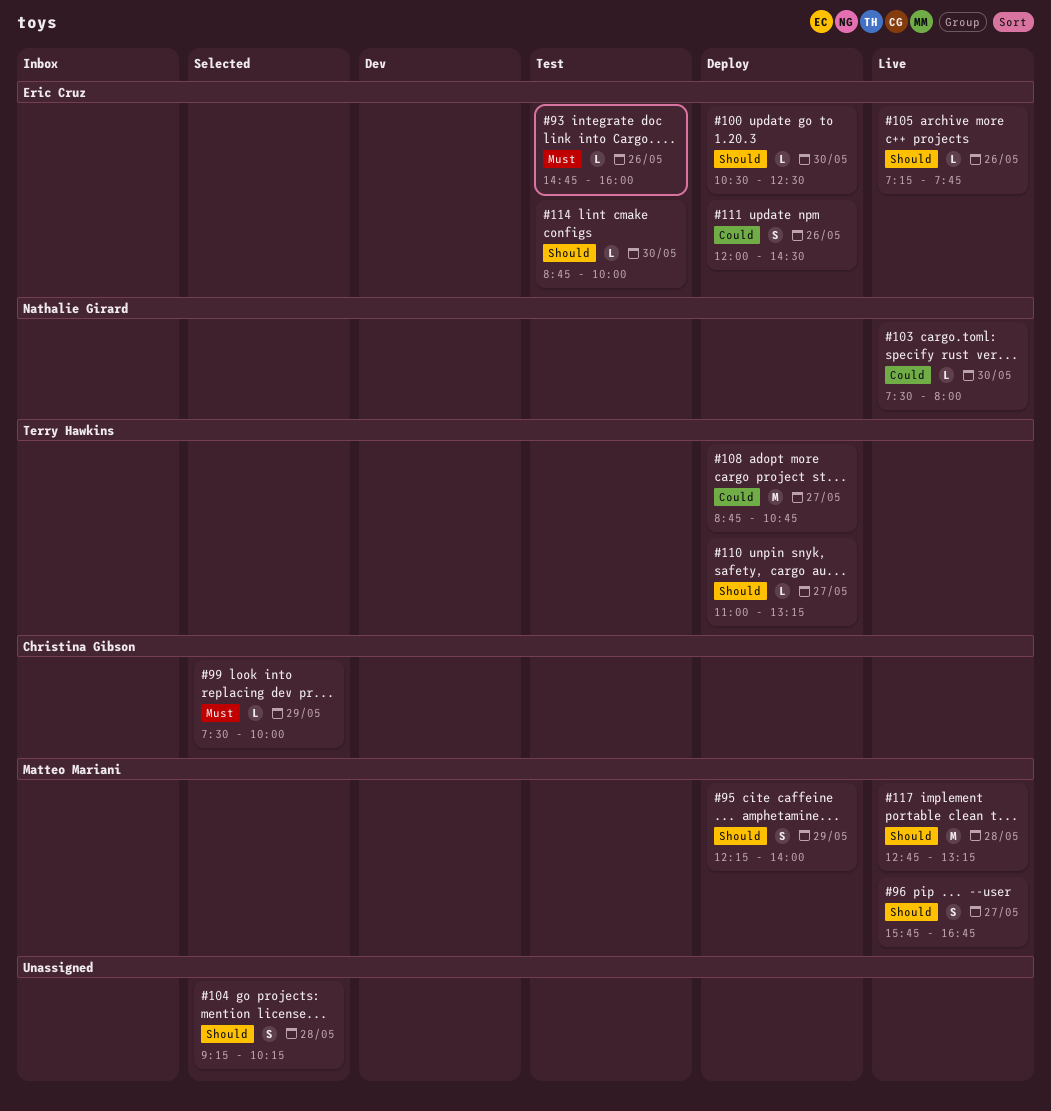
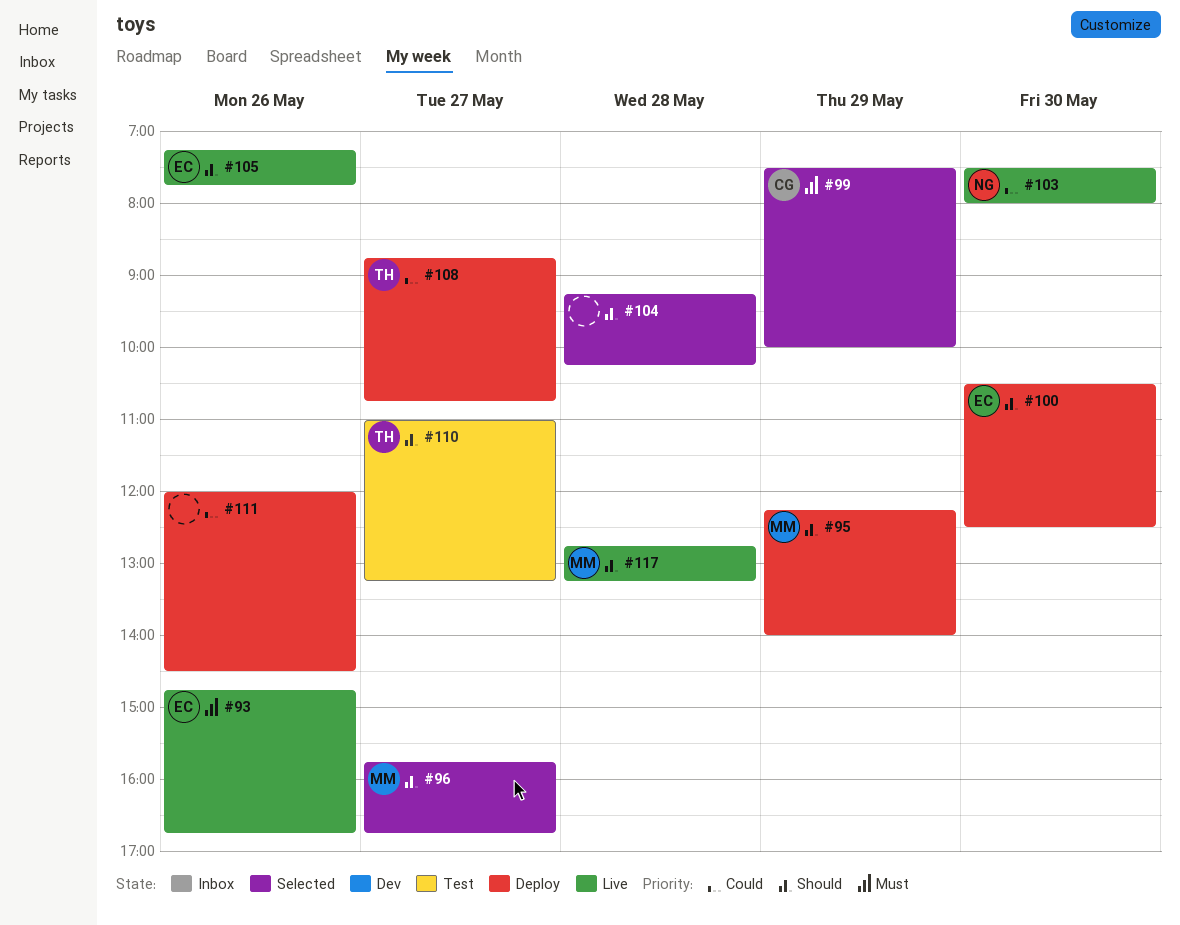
#93, status: Test -> Live
#93, ends: 16:00 -> 16:45
#96, status: Live -> Selected
#110, status: Deploy -> Test
#111, owner: Eric Cruz -> none
#114: present -> none

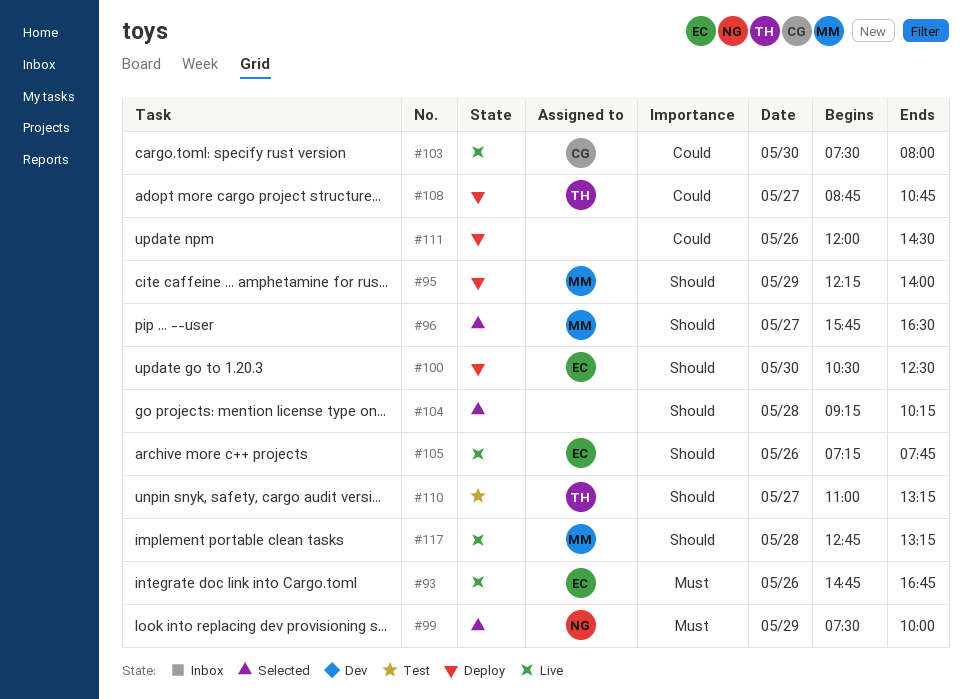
#96, ends: 16:45 -> 16:30
#99, owner: CG -> NG
#103, owner: NG -> CG

